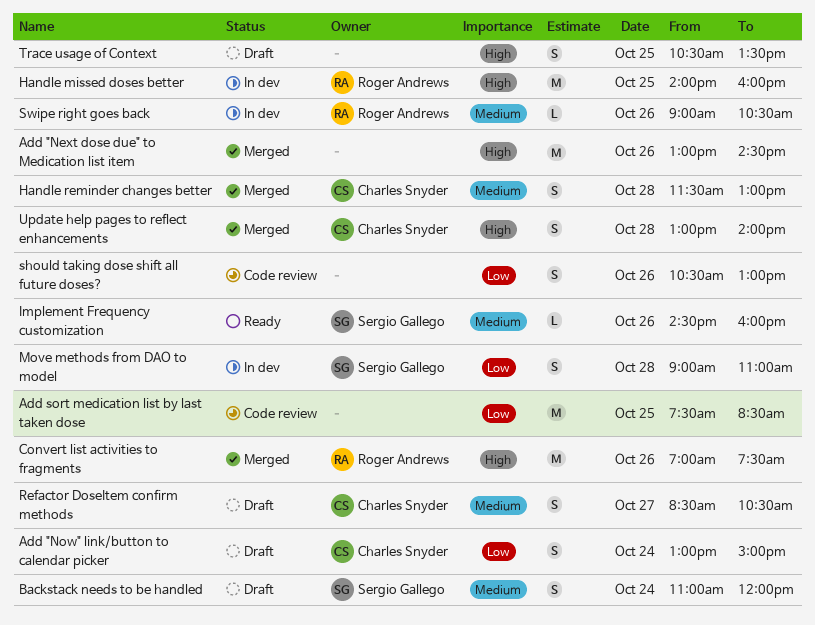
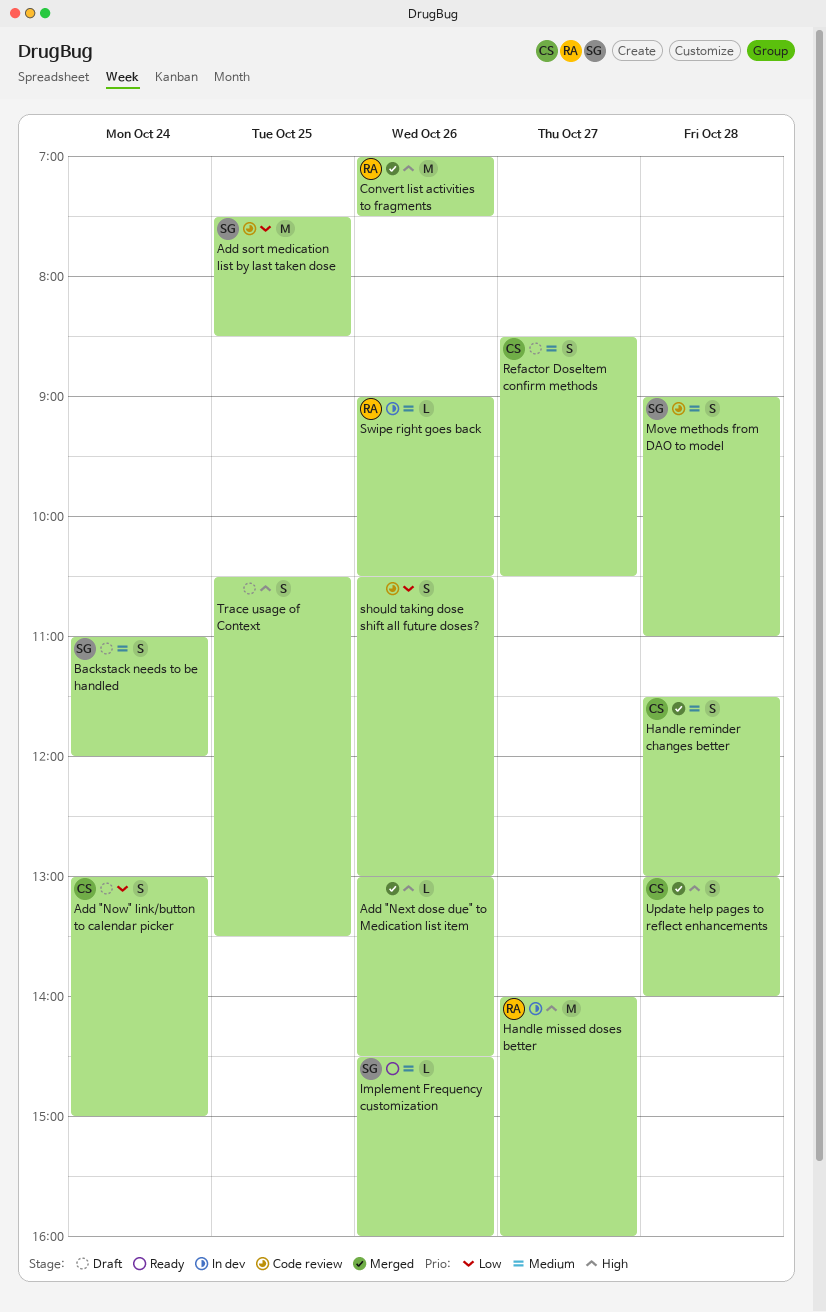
Add "Next dose due" to Medication list item, estimate: M -> L
Add sort medication list by last taken dose, owner: none -> Sergio Gallego
Handle missed doses better, day: Oct 25 -> Oct 27
Move methods from DAO to model, status: In dev -> Code review
Move methods from DAO to model, priority: Low -> Medium

